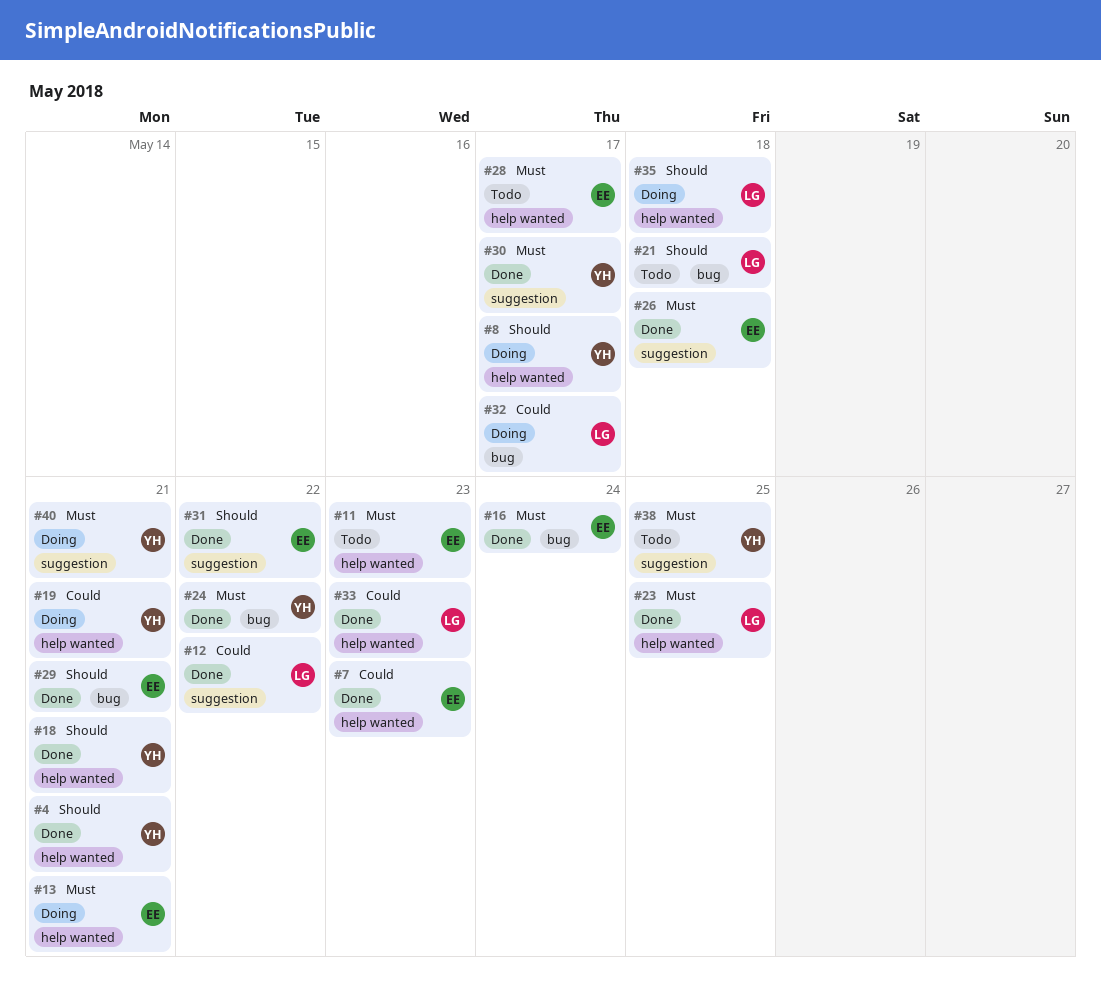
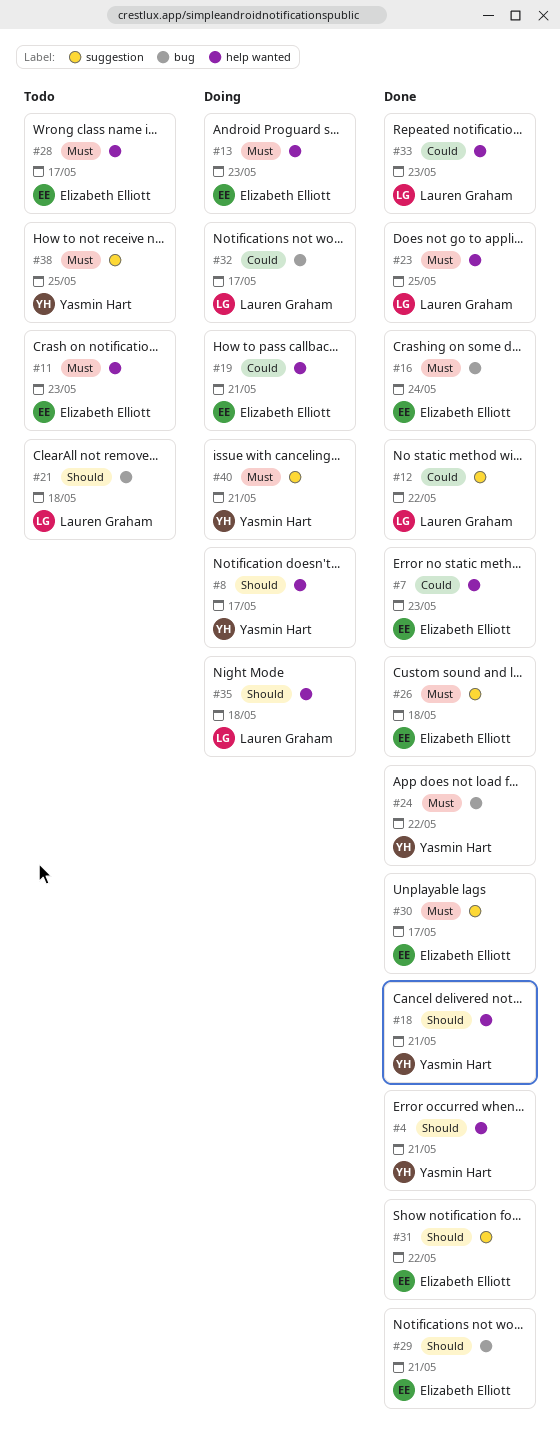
#13, due: May 21 -> May 23
#19, owner: Yasmin Hart -> Elizabeth Elliott
#30, owner: Yasmin Hart -> Elizabeth Elliott

